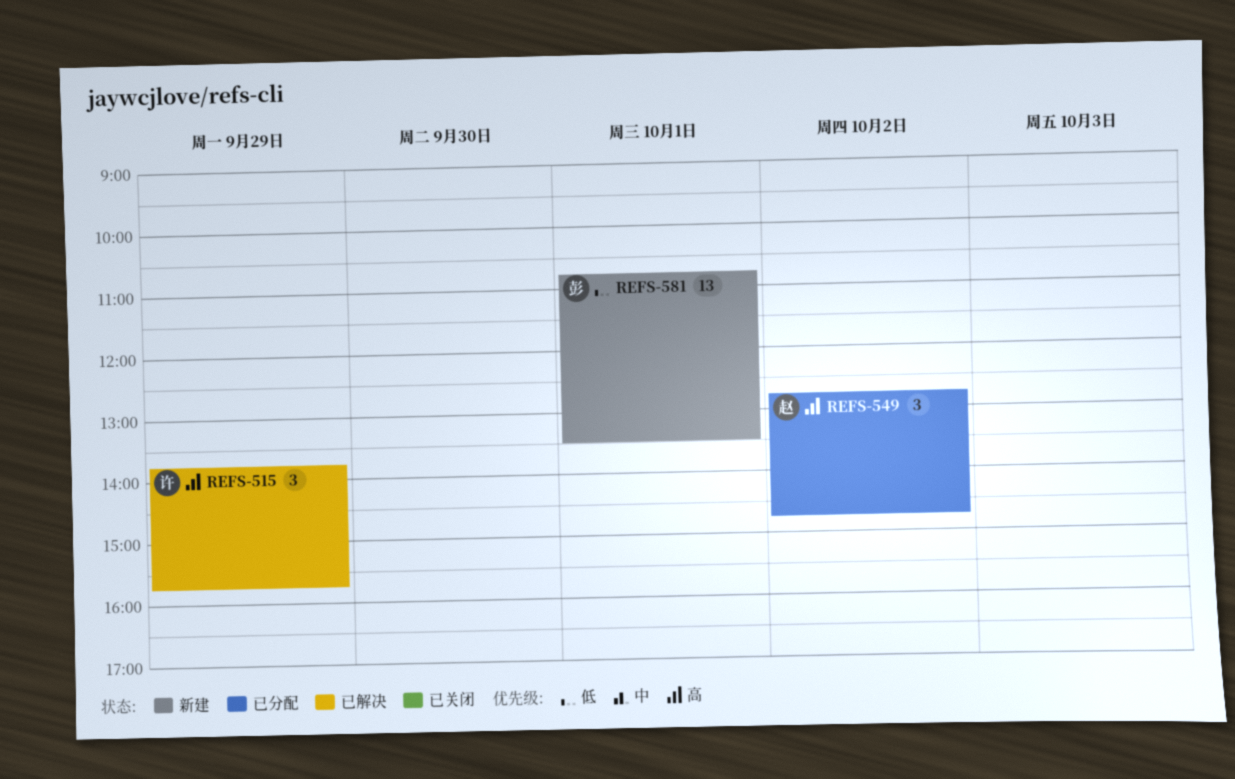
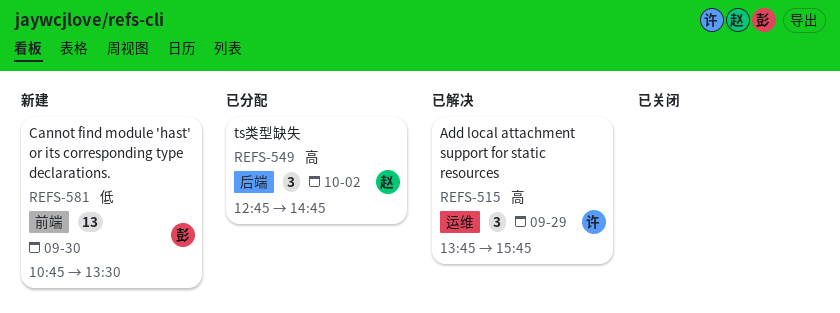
REFS-581, day: Oct 1 -> Sep 30

